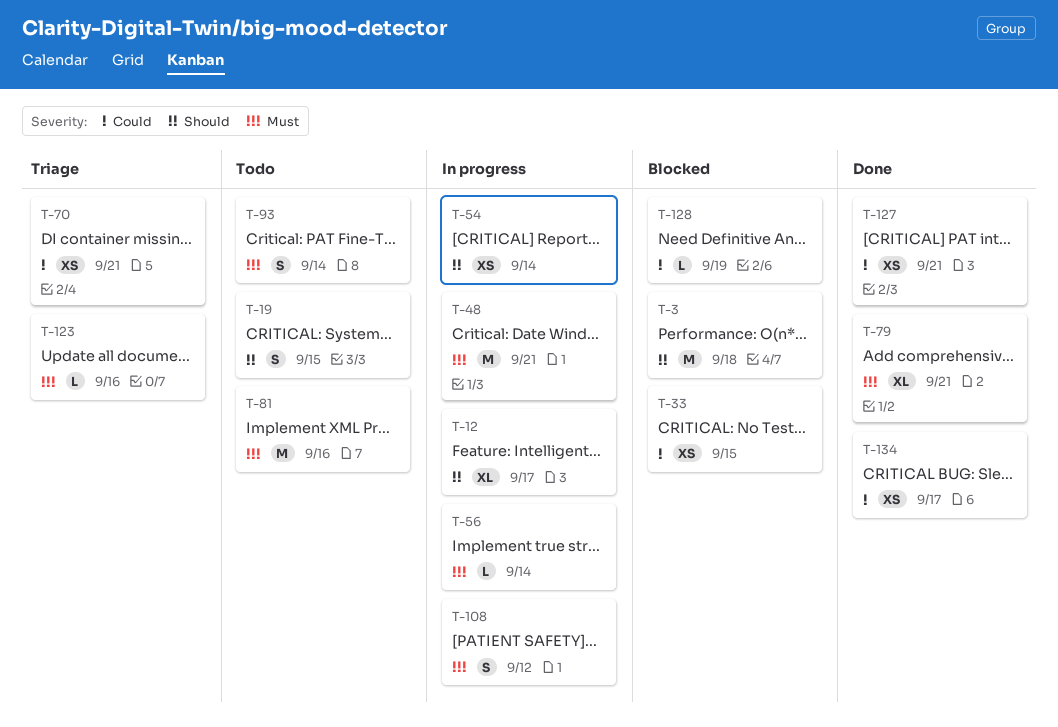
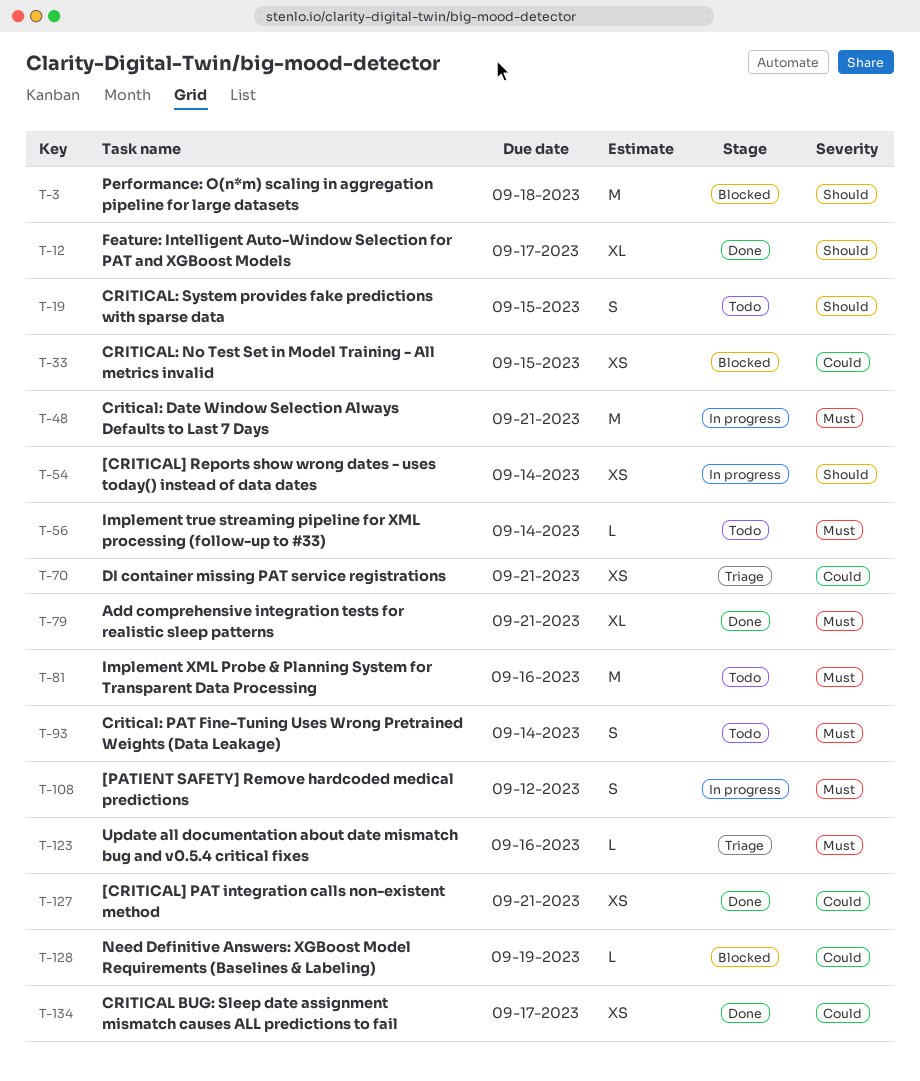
T-12, status: In progress -> Done
T-56, status: In progress -> Todo

